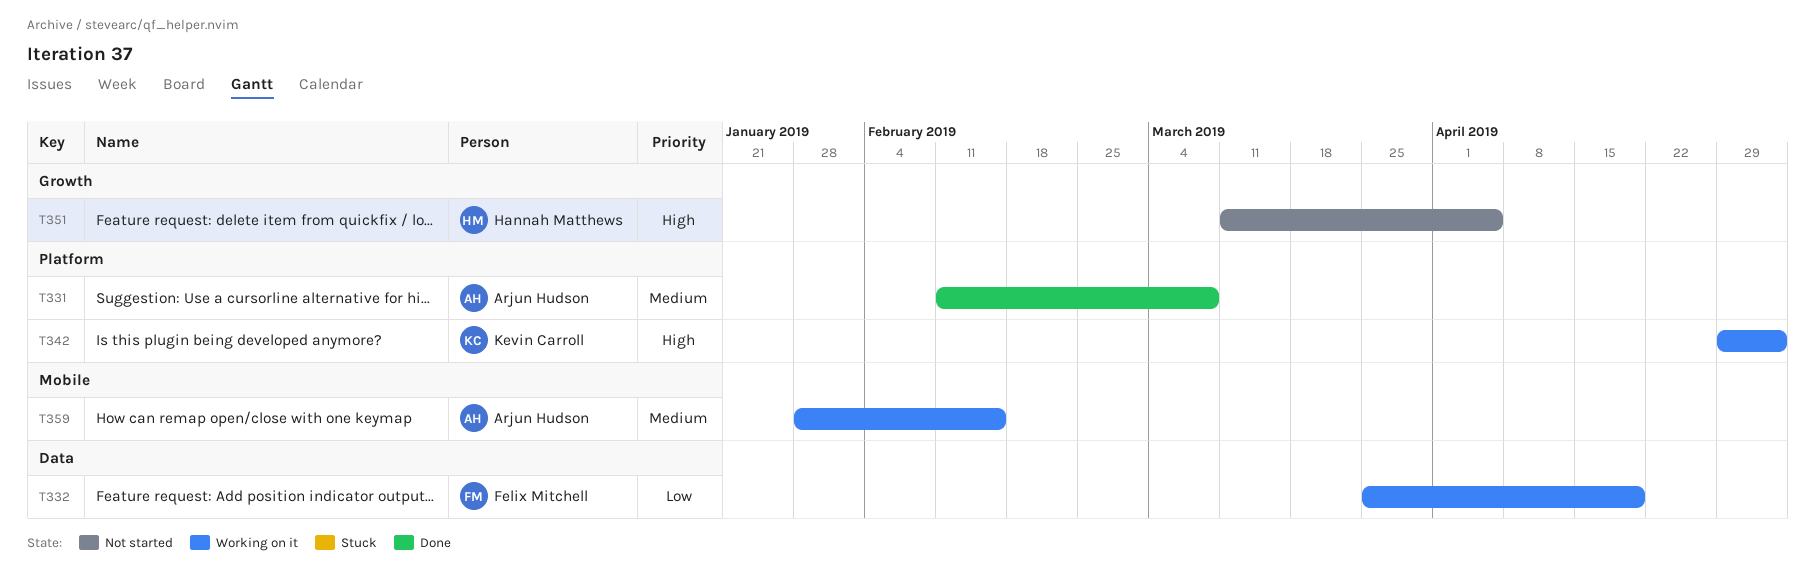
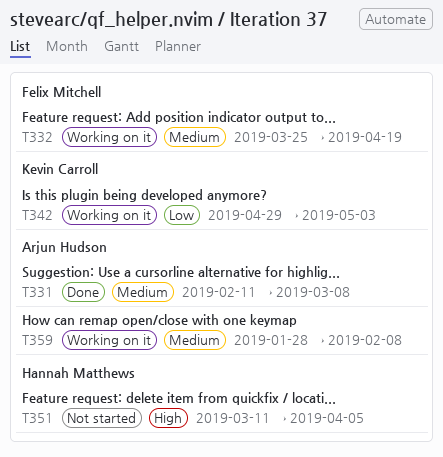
T332, priority: Low -> Medium
T342, priority: High -> Low
T359, due: Feb 15 -> Feb 8

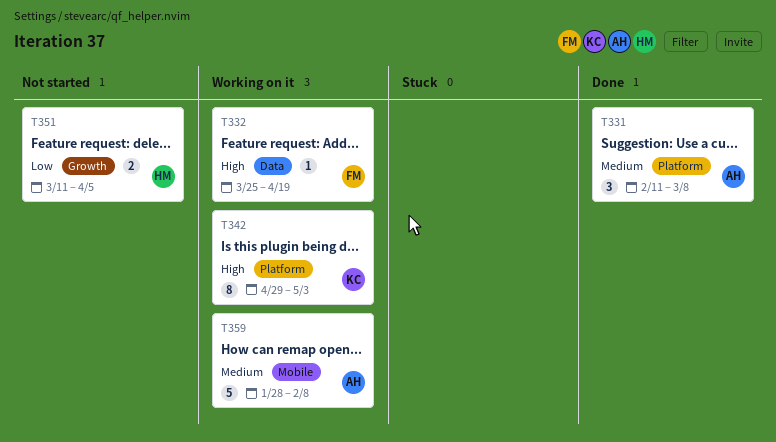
T332, priority: Medium -> High
T342, priority: Low -> High
T351, priority: High -> Low

